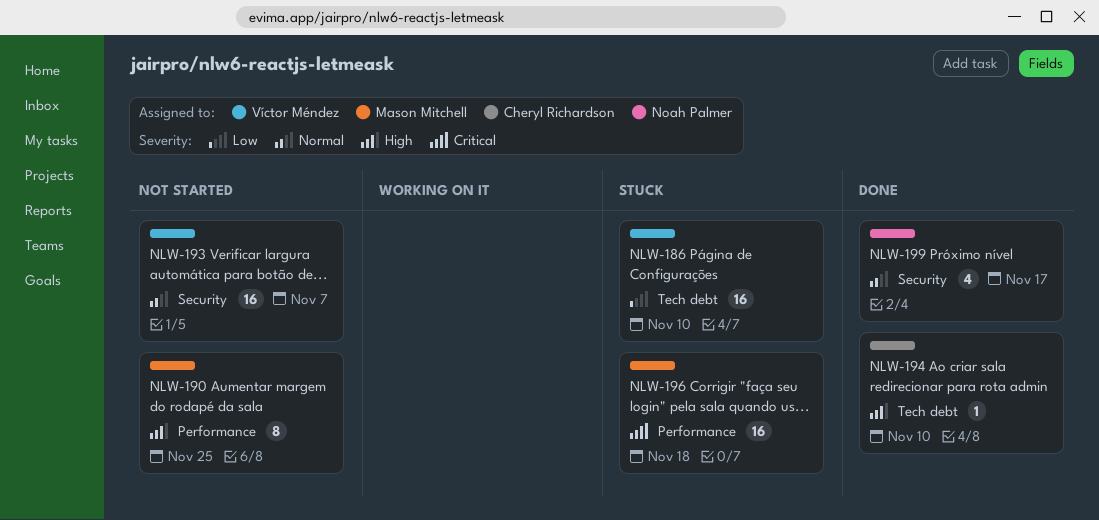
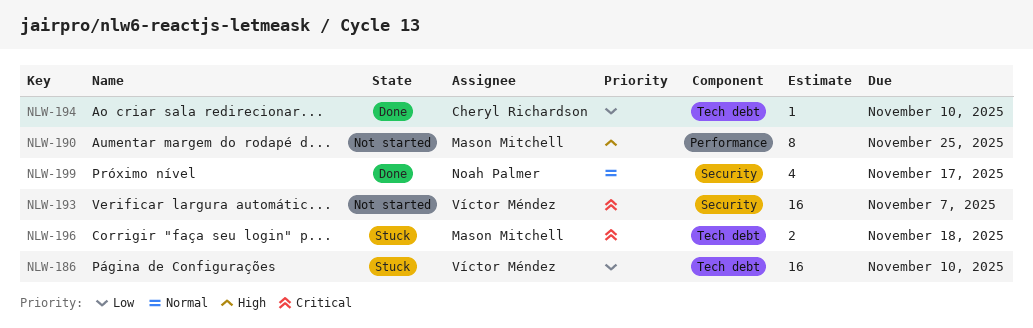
NLW-193, priority: Normal -> Critical
NLW-194, priority: High -> Low
NLW-196, label: Performance -> Tech debt
NLW-196, estimate: 16 -> 2

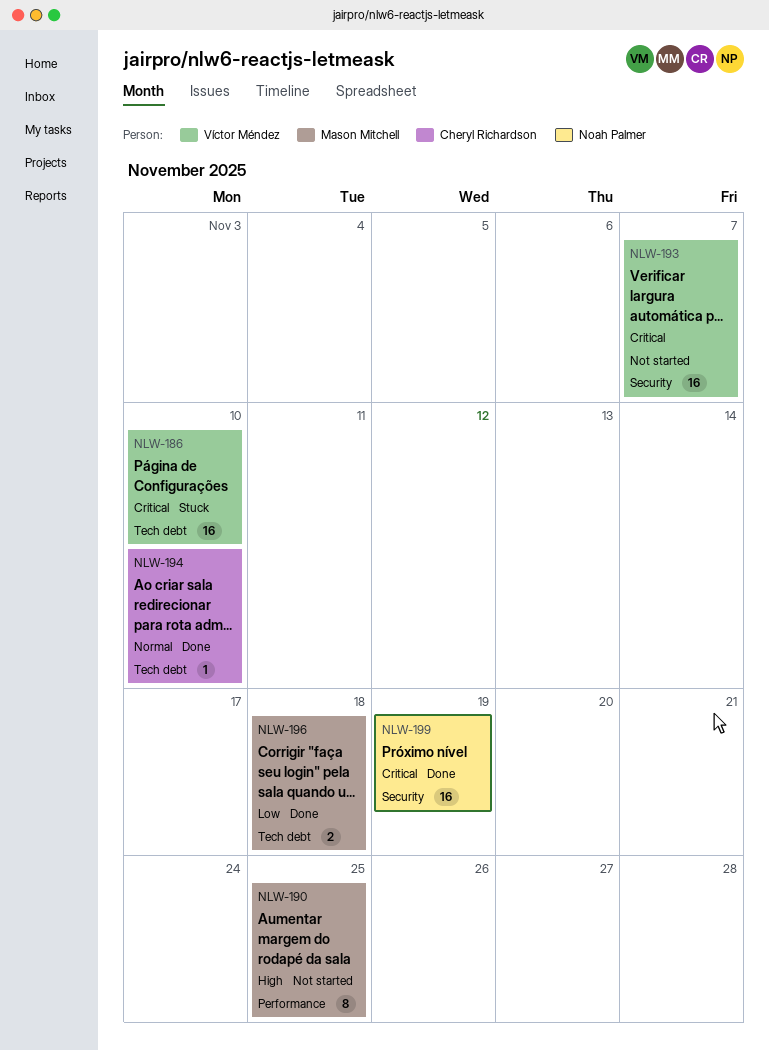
NLW-186, priority: Low -> Critical
NLW-194, priority: Low -> Normal
NLW-196, status: Stuck -> Done
NLW-196, priority: Critical -> Low
NLW-199, priority: Normal -> Critical
NLW-199, estimate: 4 -> 16
NLW-199, due: Nov 17 -> Nov 19

